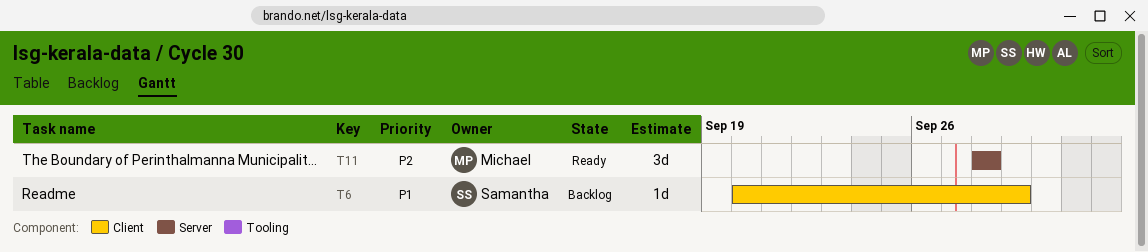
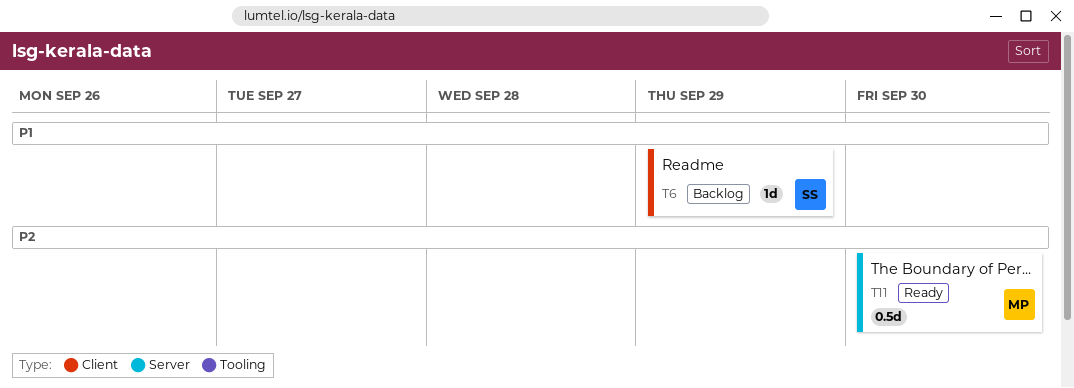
T11, estimate: 3d -> 0.5d
T11, due: Sep 28 -> Sep 30

